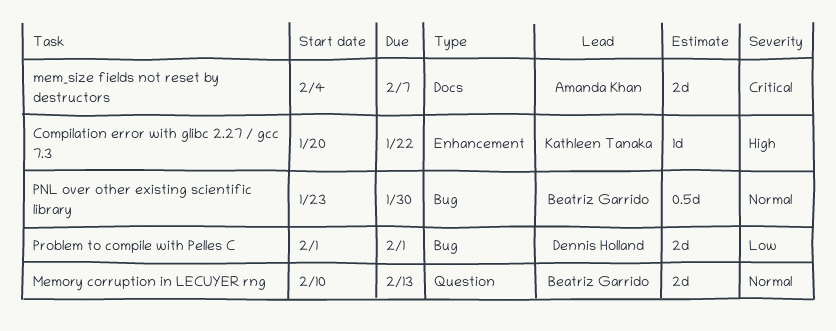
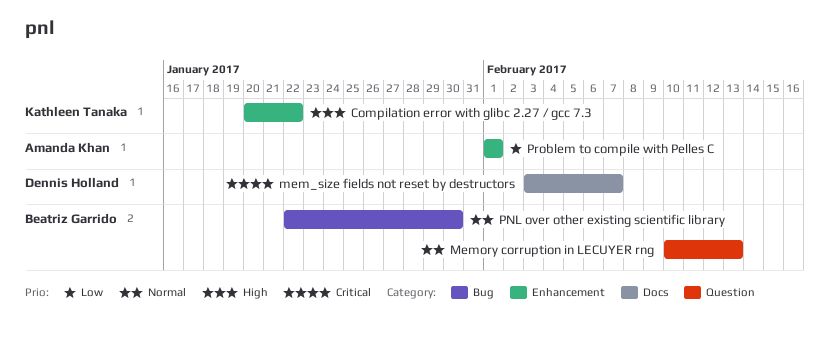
mem_size fields not reset by destructors, owner: Amanda Khan -> Dennis Holland
mem_size fields not reset by destructors, start: Feb 4 -> Feb 3
PNL over other existing scientific library, start: Jan 23 -> Jan 22
Problem to compile with Pelles C, owner: Dennis Holland -> Amanda Khan
Problem to compile with Pelles C, label: Bug -> Enhancement

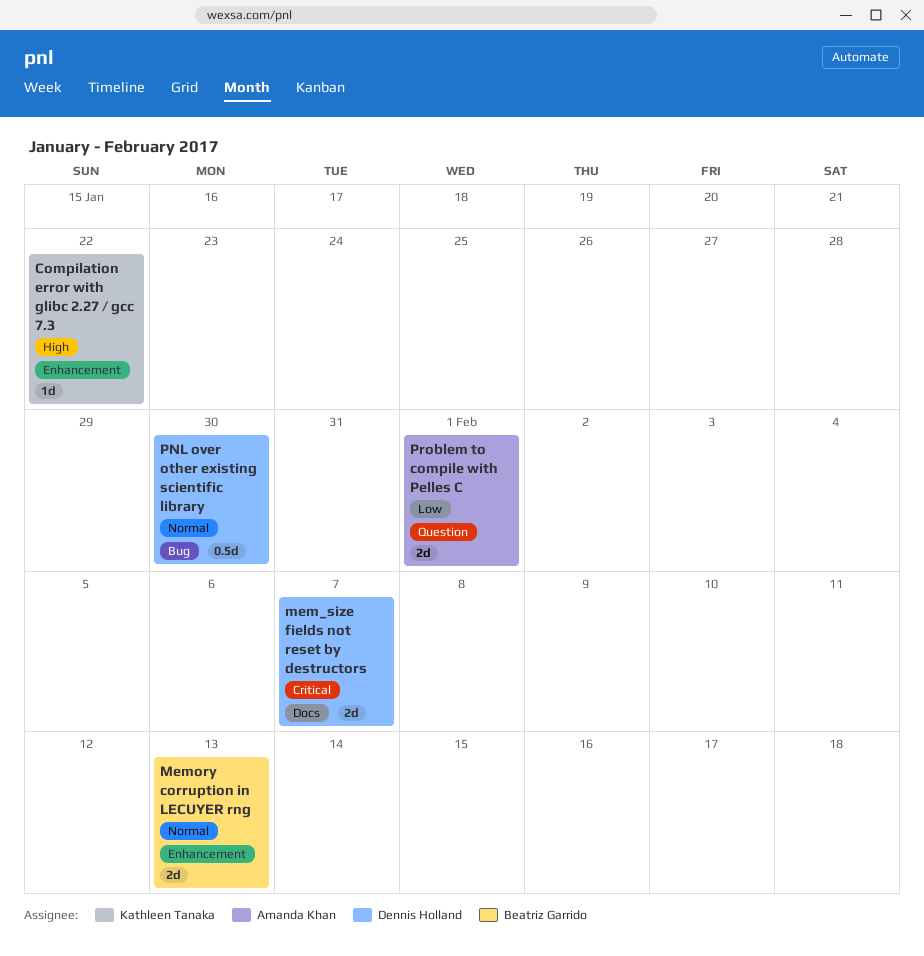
Memory corruption in LECUYER rng, label: Question -> Enhancement
PNL over other existing scientific library, owner: Beatriz Garrido -> Dennis Holland
Problem to compile with Pelles C, label: Enhancement -> Question

